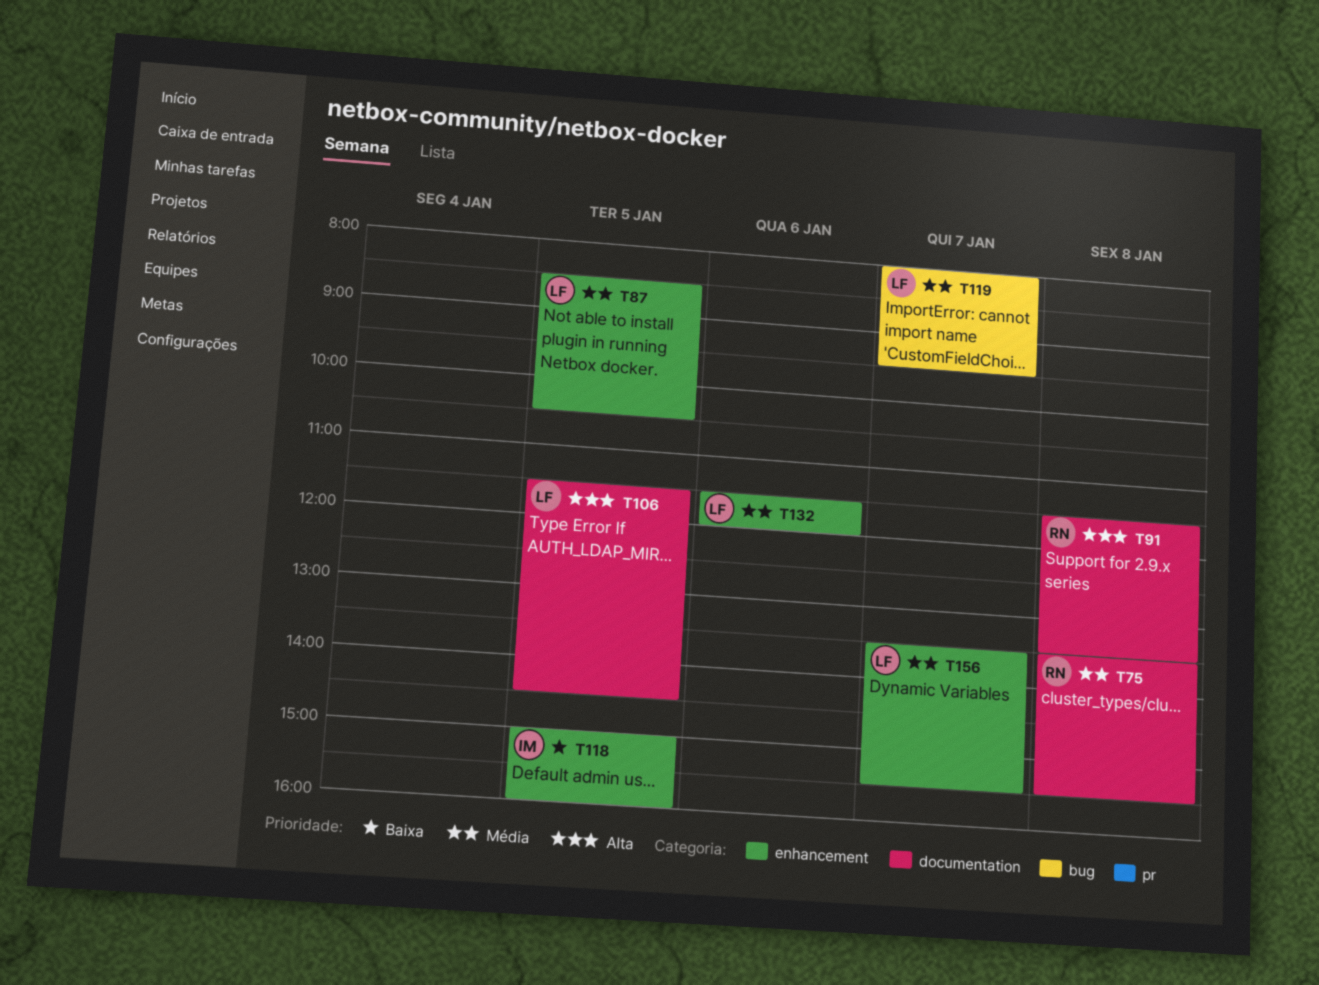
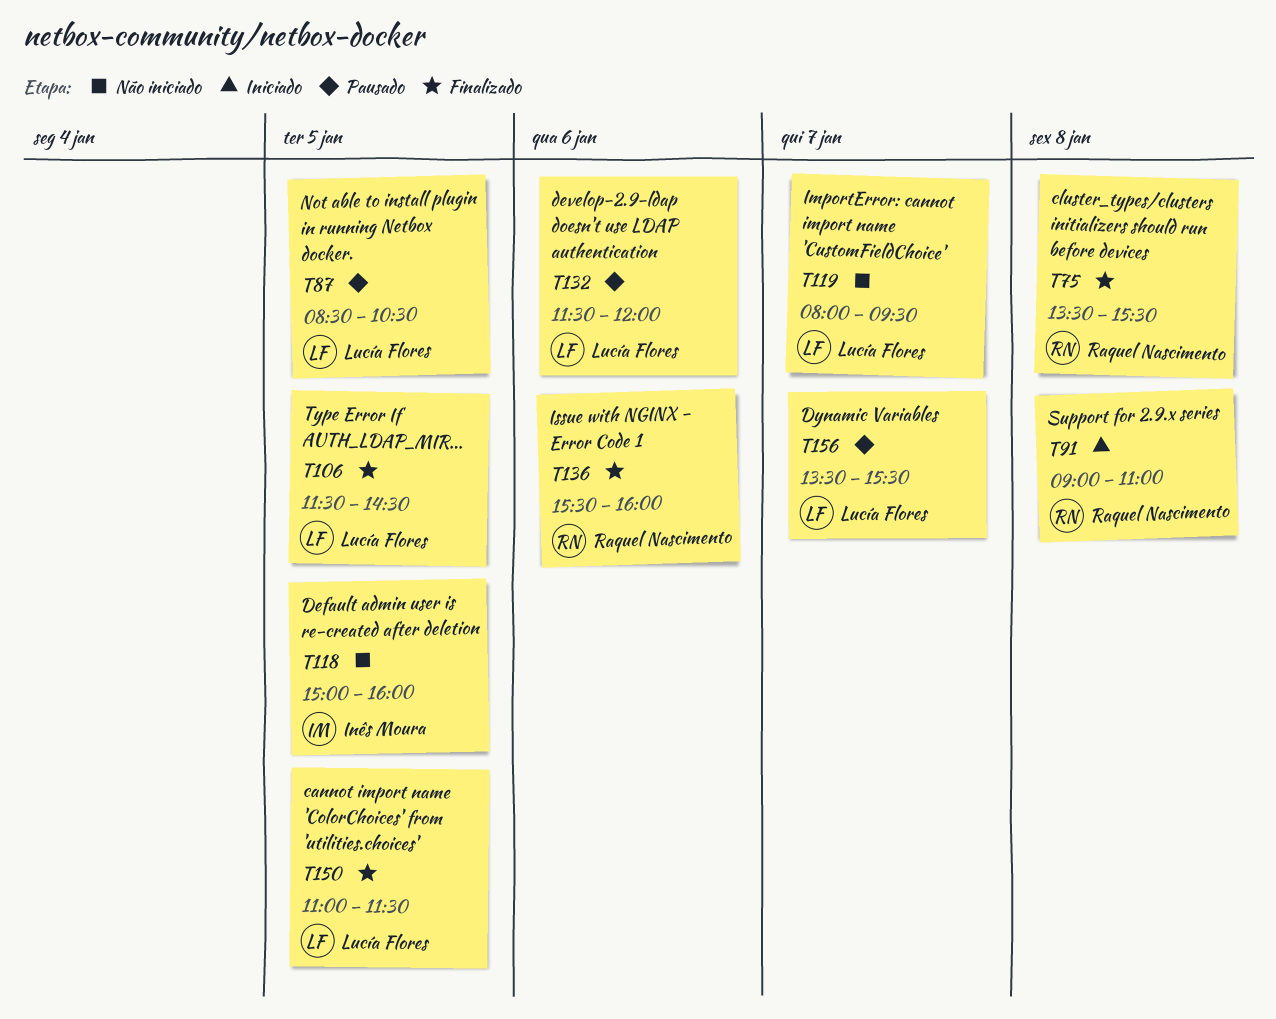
T91, begins: 11:30 -> 09:00
T91, ends: 13:30 -> 11:00
T136: none -> present
T150: none -> present

